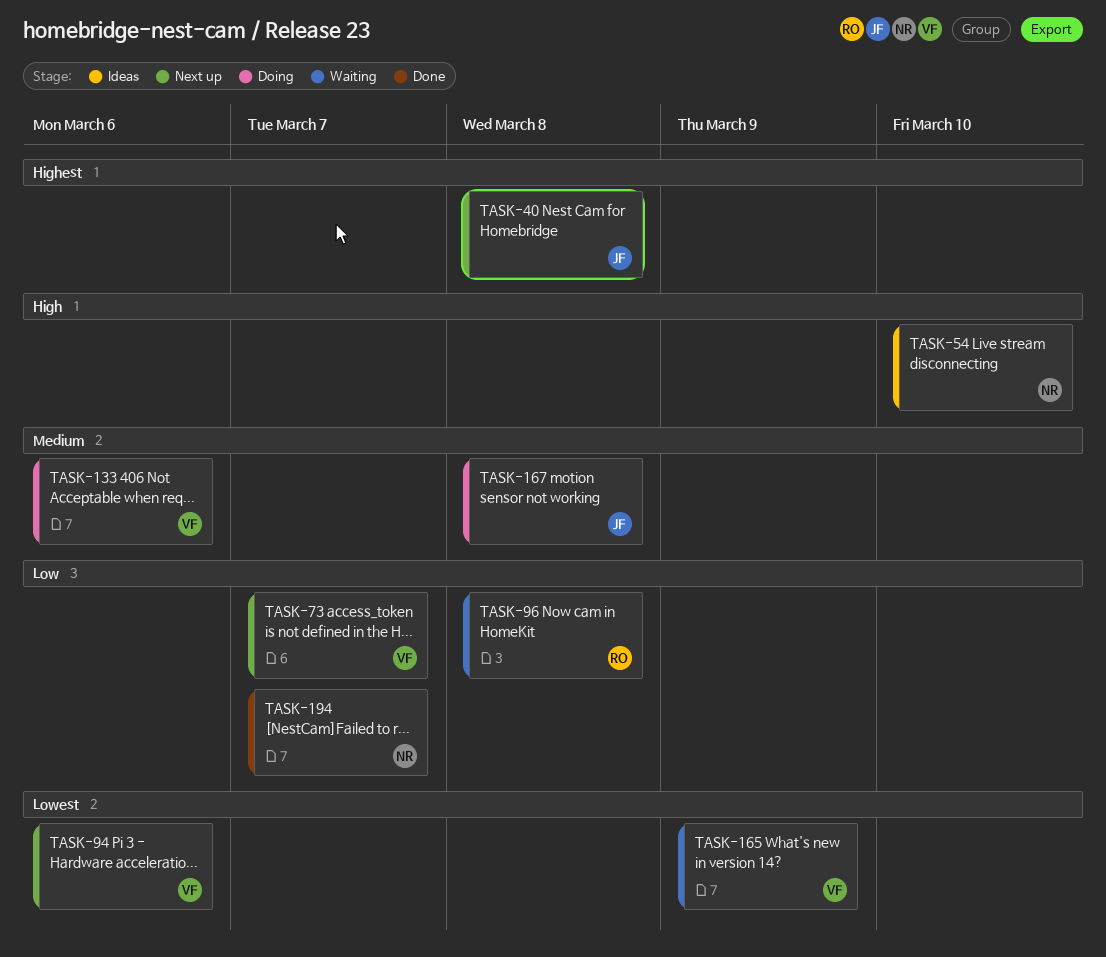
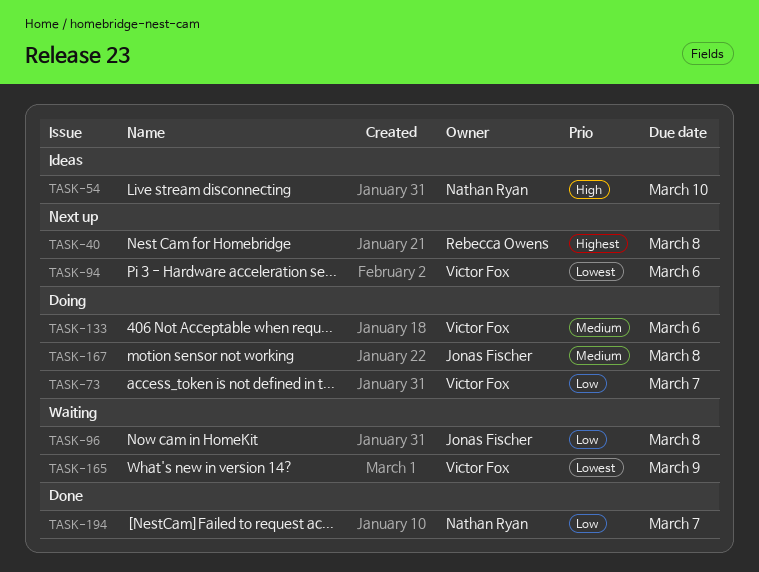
TASK-40, owner: Jonas Fischer -> Rebecca Owens
TASK-73, status: Next up -> Doing
TASK-96, owner: Rebecca Owens -> Jonas Fischer

